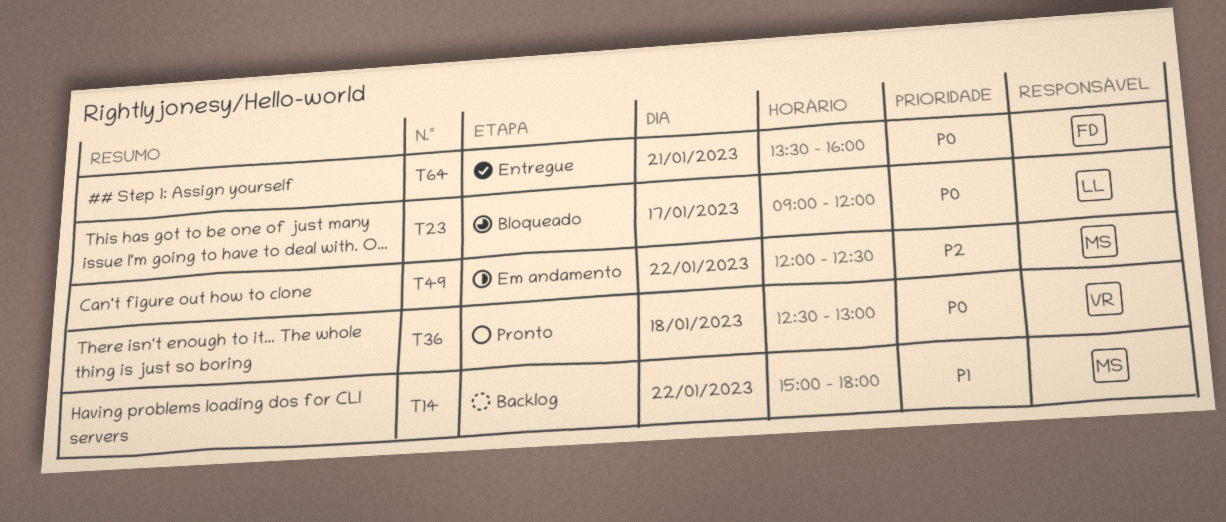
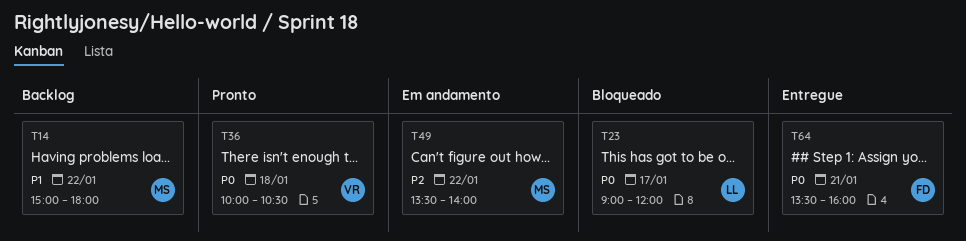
T36, begins: 12:30 -> 10:00
T36, ends: 13:00 -> 10:30
T49, begins: 12:00 -> 13:30
T49, ends: 12:30 -> 14:00

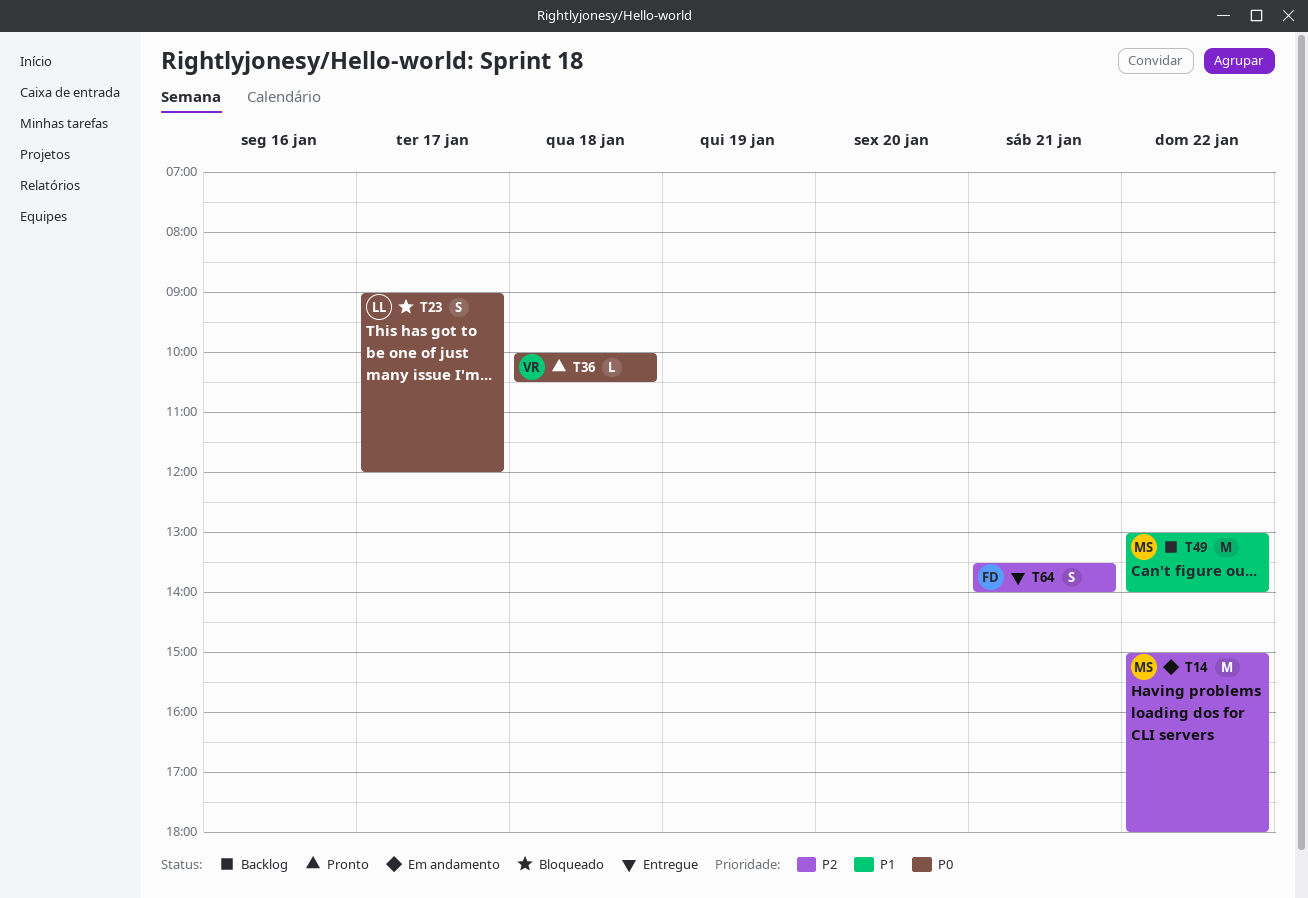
T14, status: Backlog -> Em andamento
T14, priority: P1 -> P2
T49, status: Em andamento -> Backlog
T49, priority: P2 -> P1
T49, begins: 13:30 -> 13:00
T64, priority: P0 -> P2
T64, ends: 16:00 -> 14:00

